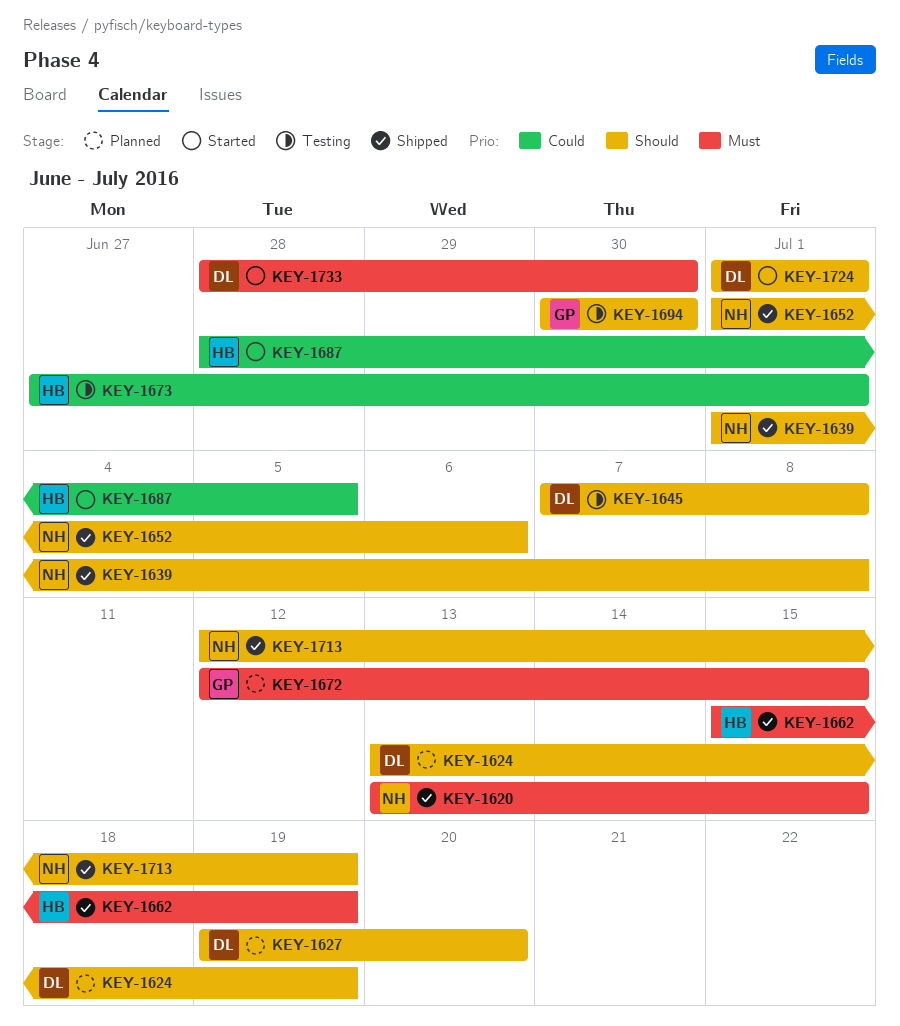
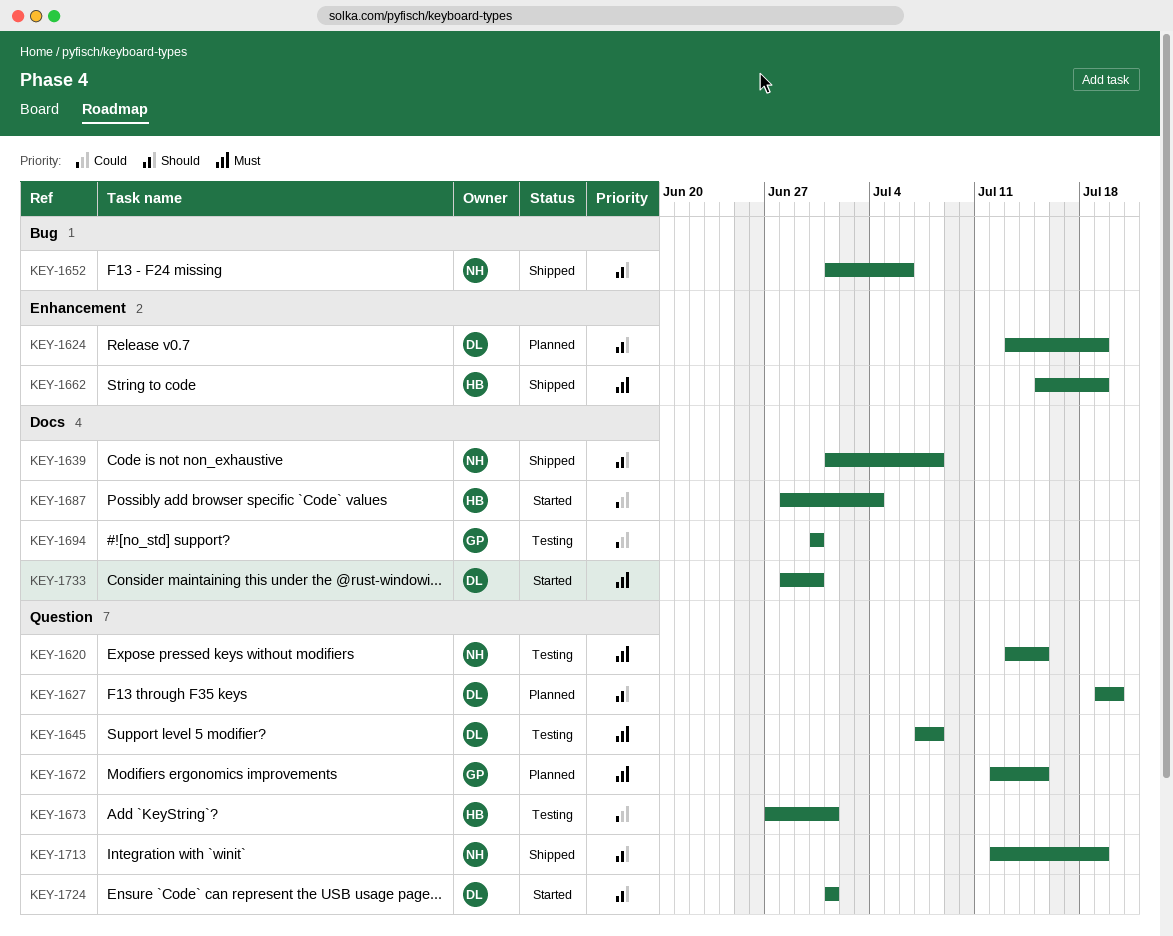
KEY-1620, status: Shipped -> Testing
KEY-1645, priority: Should -> Must
KEY-1687, due: Jul 5 -> Jul 4
KEY-1694, priority: Should -> Could

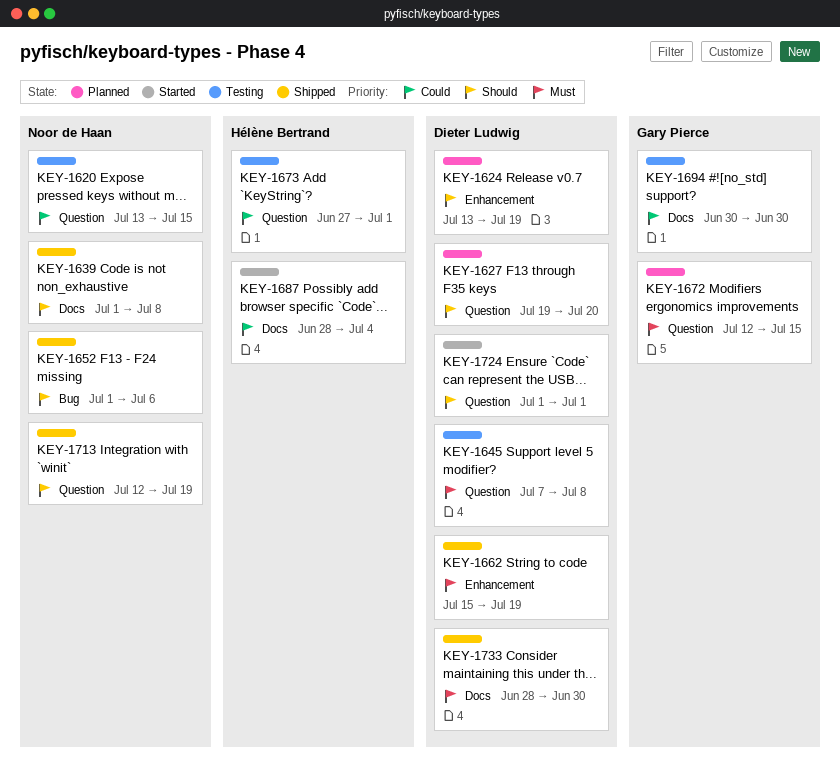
KEY-1620, priority: Must -> Could
KEY-1662, owner: Hélène Bertrand -> Dieter Ludwig
KEY-1733, status: Started -> Shipped

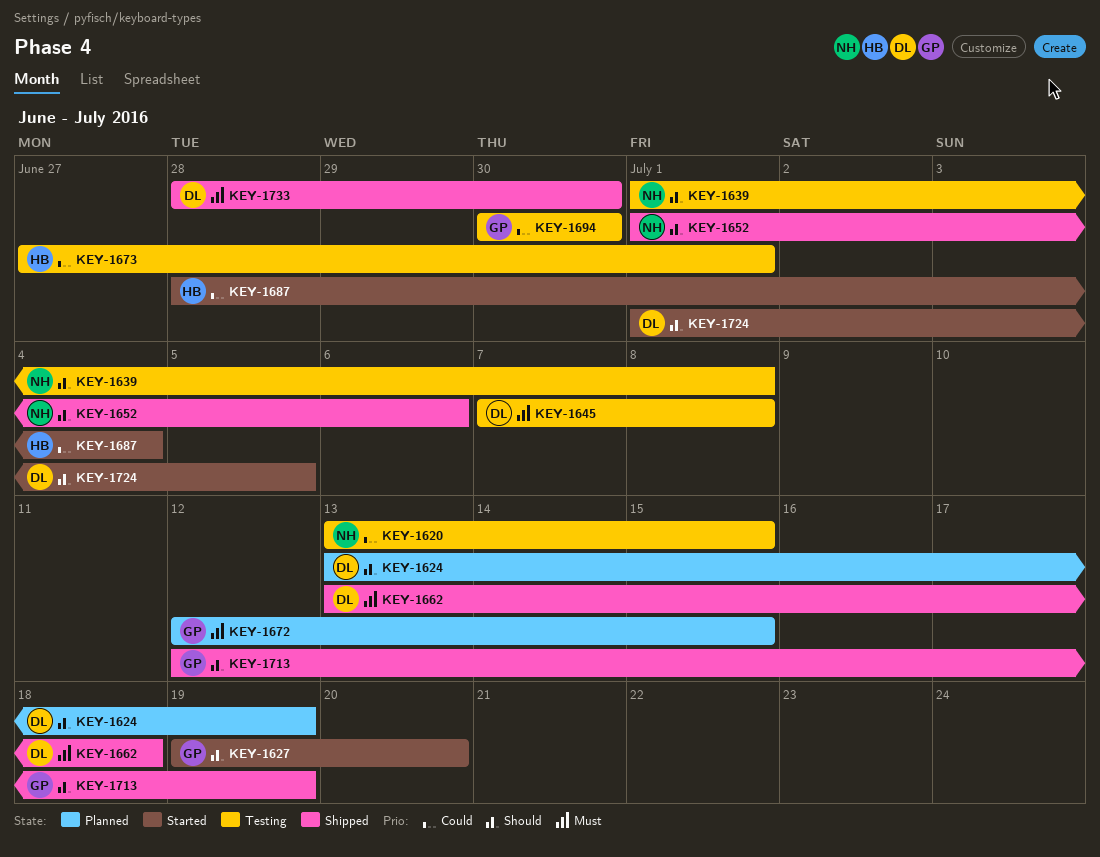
KEY-1627, status: Planned -> Started
KEY-1627, owner: Dieter Ludwig -> Gary Pierce
KEY-1639, status: Shipped -> Testing
KEY-1662, start: Jul 15 -> Jul 13
KEY-1662, due: Jul 19 -> Jul 18
KEY-1713, owner: Noor de Haan -> Gary Pierce
KEY-1724, due: Jul 1 -> Jul 5

